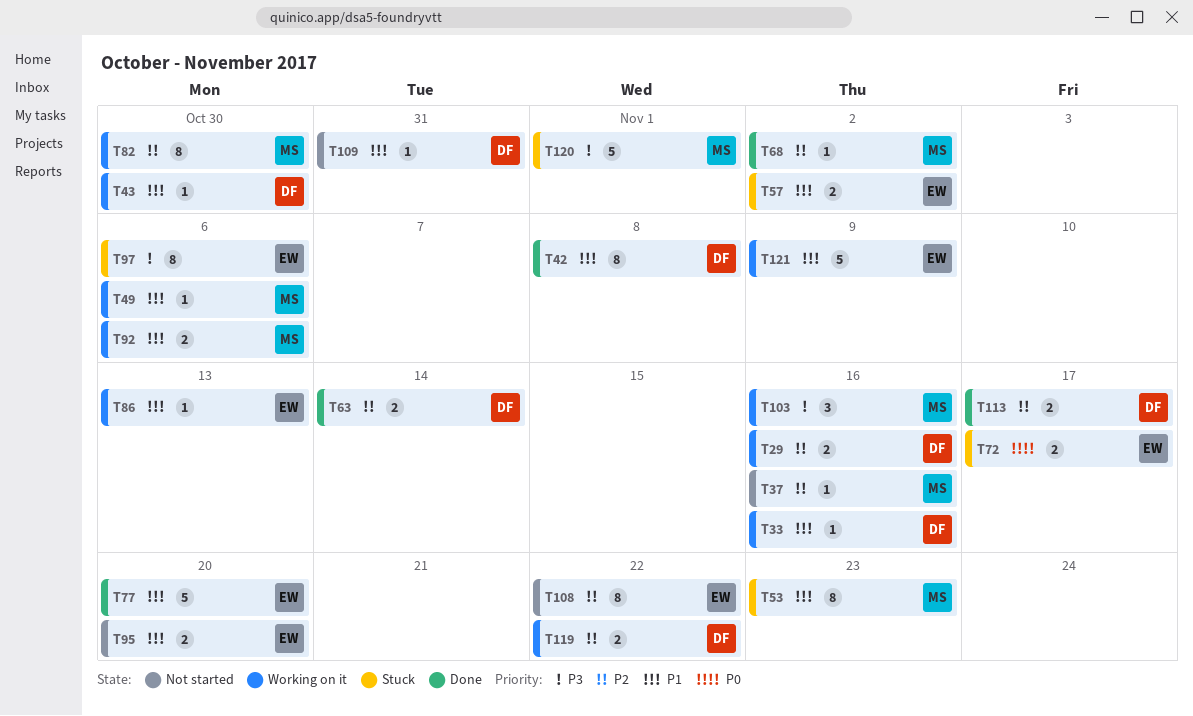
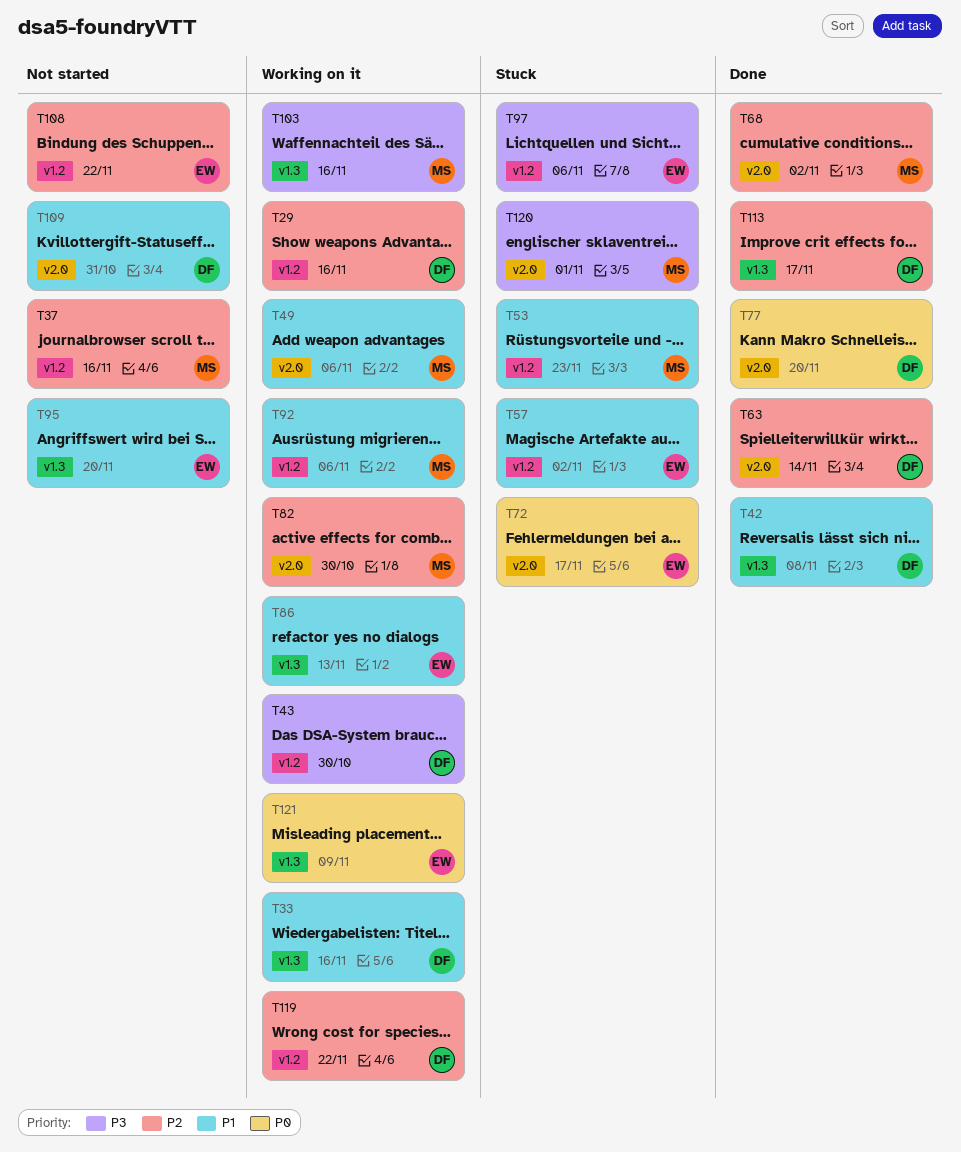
T43, priority: P1 -> P3
T77, owner: EW -> DF
T77, priority: P1 -> P0
T121, priority: P1 -> P0

